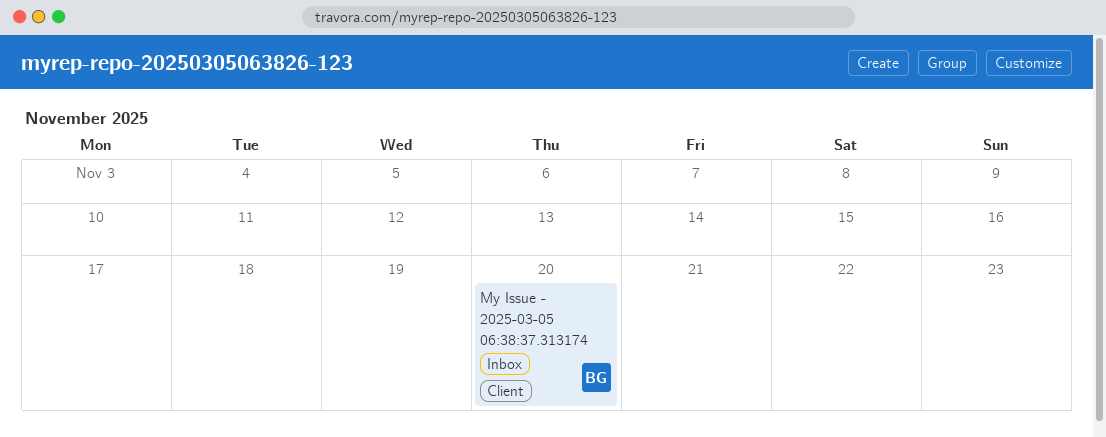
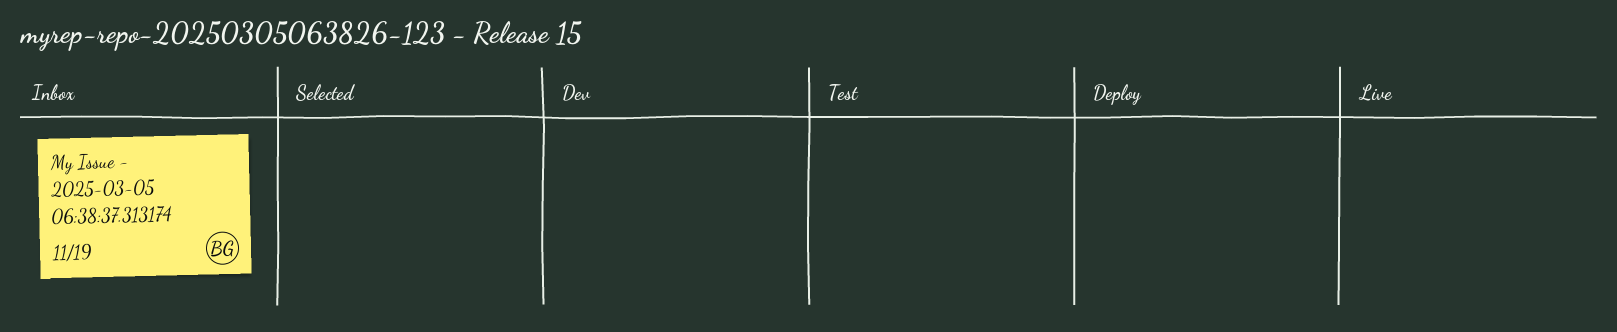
My Issue - 2025-03-05 06:38:37.313174, due: Nov 20 -> Nov 19

